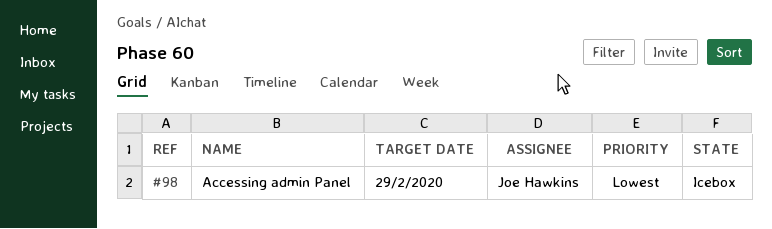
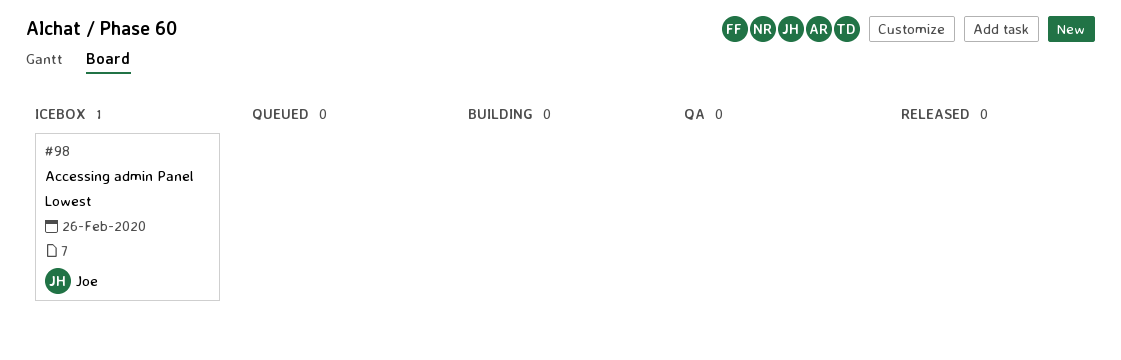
#98, due: Feb 29 -> Feb 26

